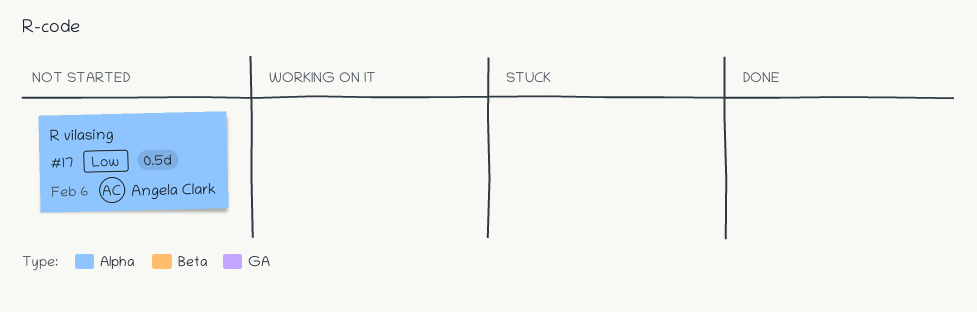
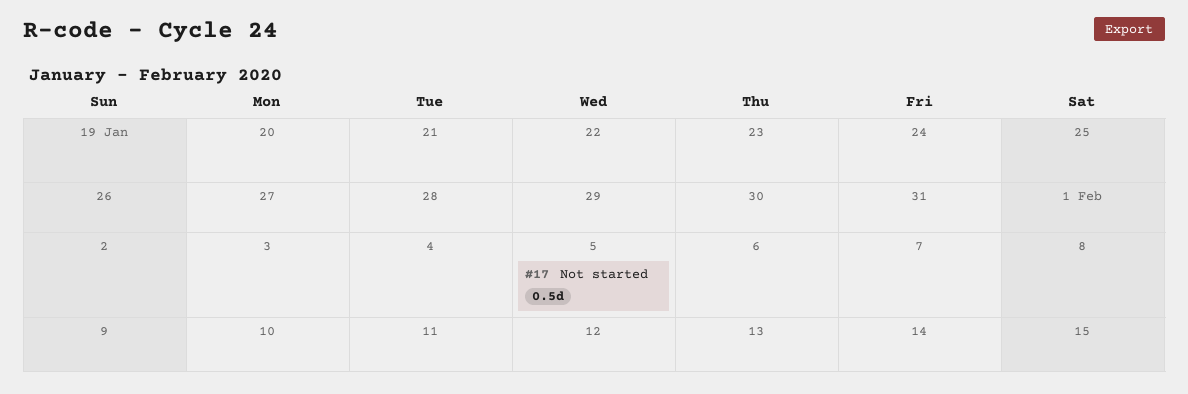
#17, due: Feb 6 -> Feb 5

